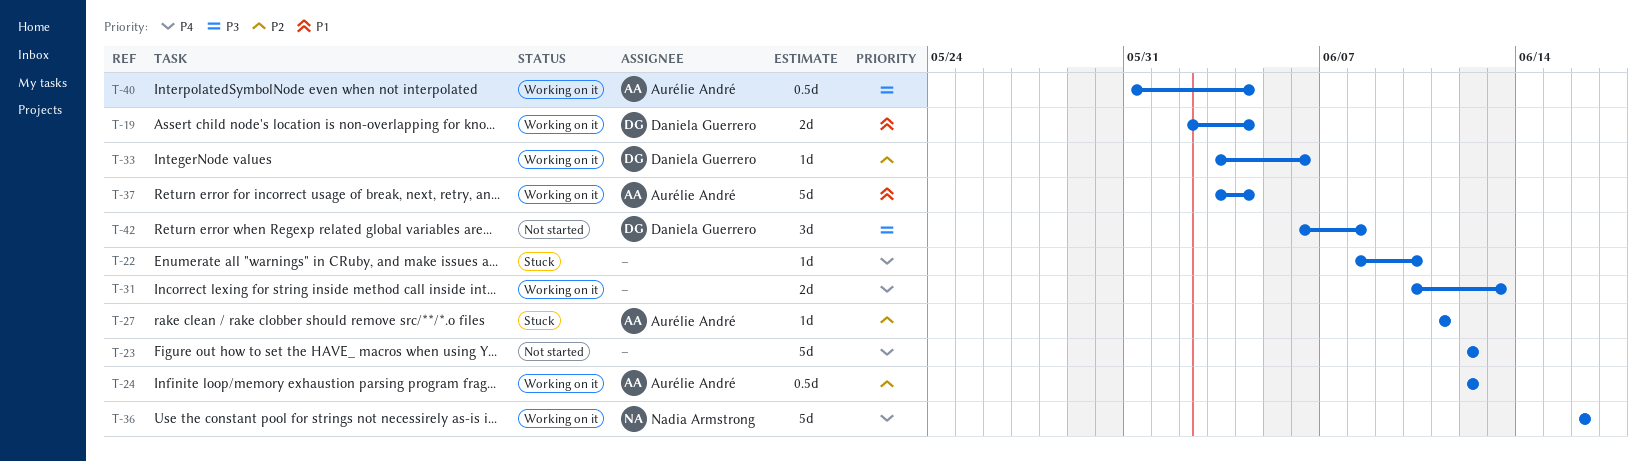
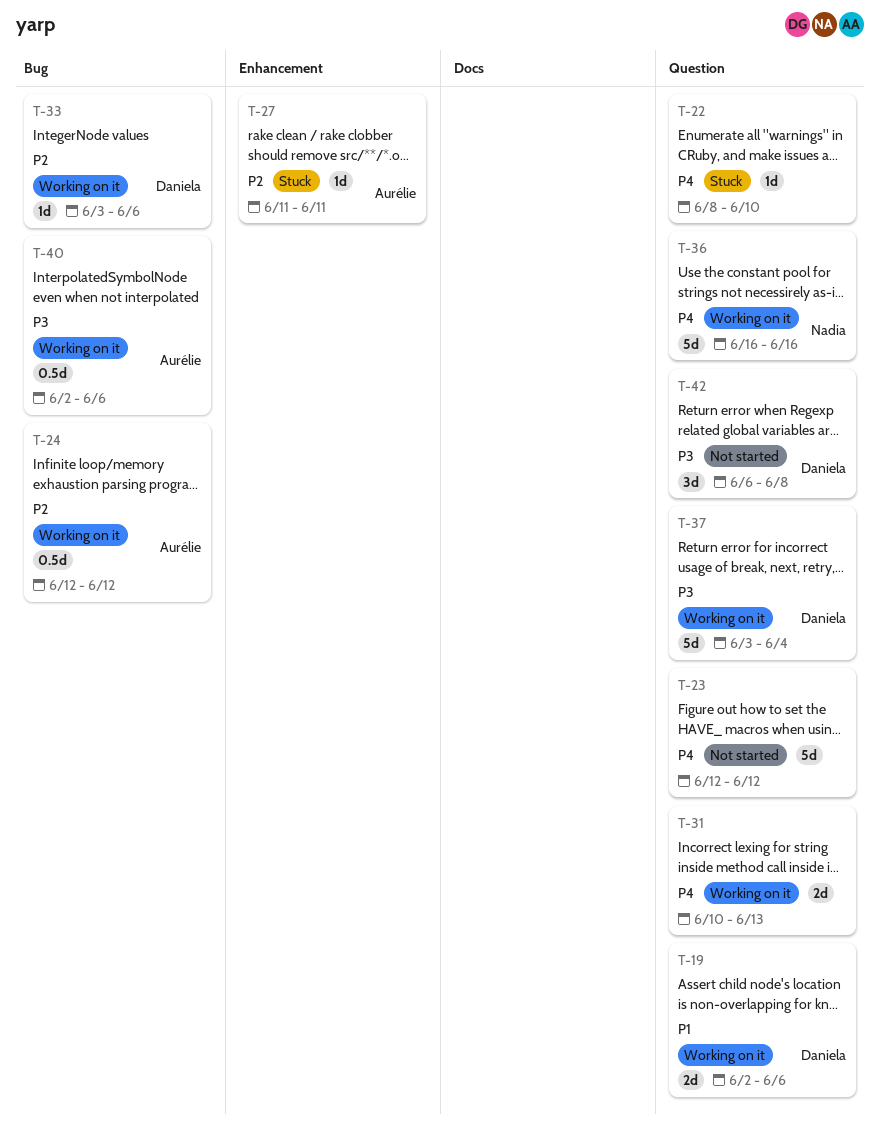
T-19, due: Jun 4 -> Jun 6
T-37, owner: Aurélie André -> Daniela Guerrero
T-37, priority: P1 -> P3
T-40, start: May 31 -> Jun 2
T-40, due: Jun 4 -> Jun 6

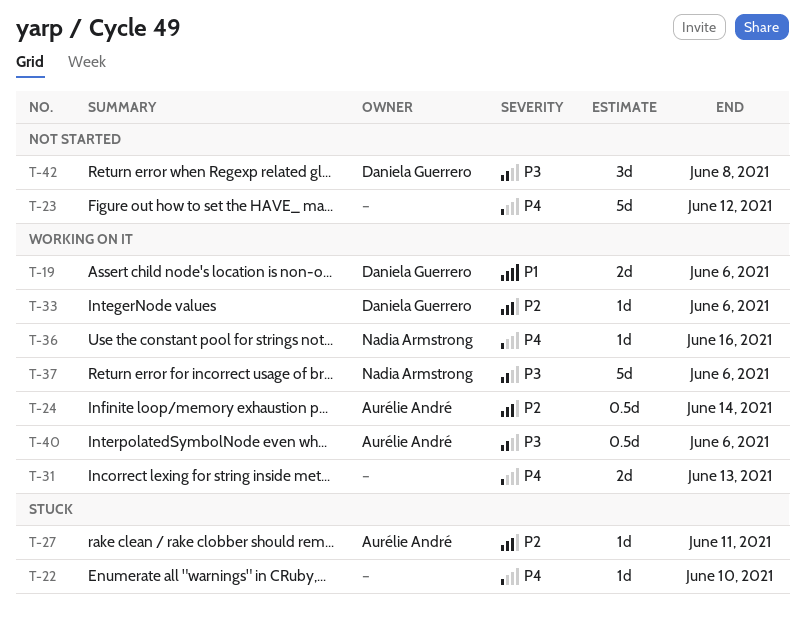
T-24, due: Jun 12 -> Jun 14
T-36, estimate: 5d -> 1d
T-37, owner: Daniela Guerrero -> Nadia Armstrong
T-37, due: Jun 4 -> Jun 6

